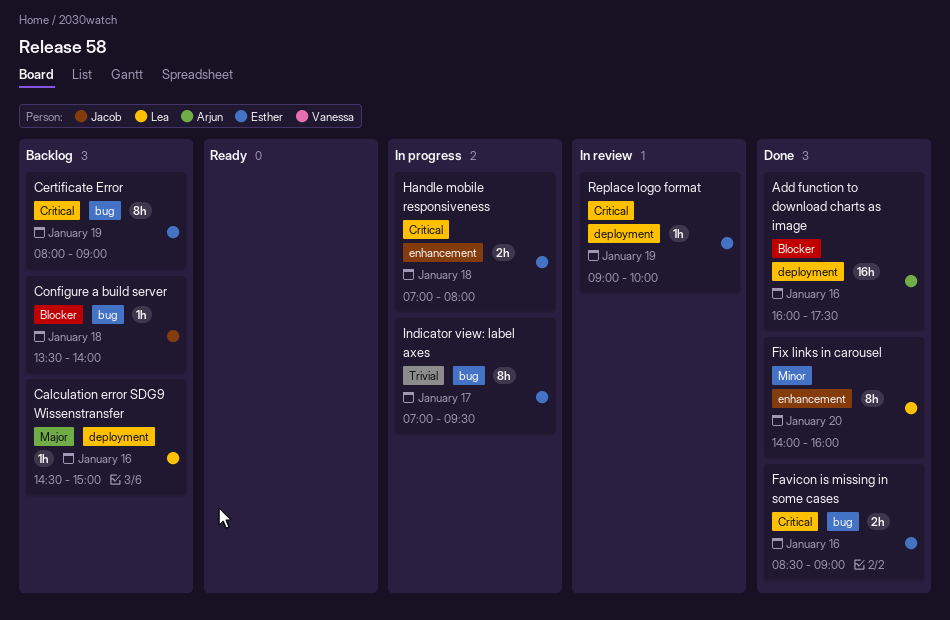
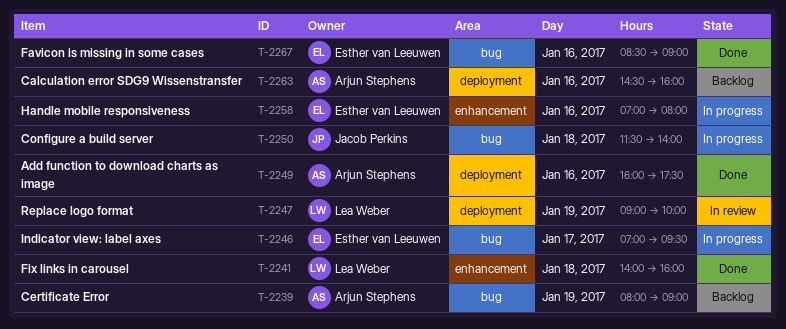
Calculation error SDG9 Wissenstransfer, owner: Lea Weber -> Arjun Stephens
Calculation error SDG9 Wissenstransfer, ends: 15:00 -> 16:00
Certificate Error, owner: Esther van Leeuwen -> Arjun Stephens
Configure a build server, status: Backlog -> In progress
Configure a build server, begins: 13:30 -> 11:30
Fix links in carousel, day: Jan 20 -> Jan 18
Handle mobile responsiveness, day: Jan 18 -> Jan 16
Replace logo format, owner: Esther van Leeuwen -> Lea Weber

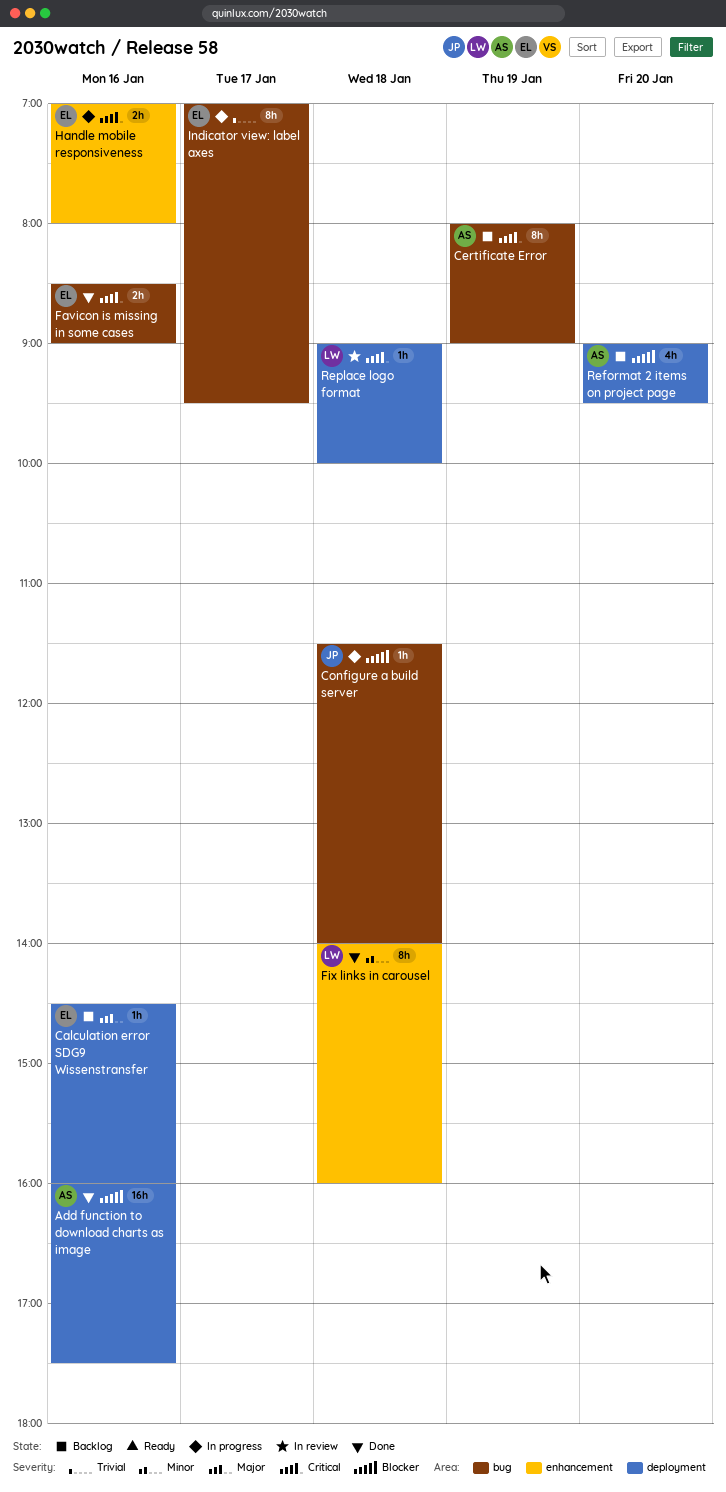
Calculation error SDG9 Wissenstransfer, owner: Arjun Stephens -> Esther van Leeuwen
Reformat 2 items on project page: none -> present
Replace logo format, day: Jan 19 -> Jan 18

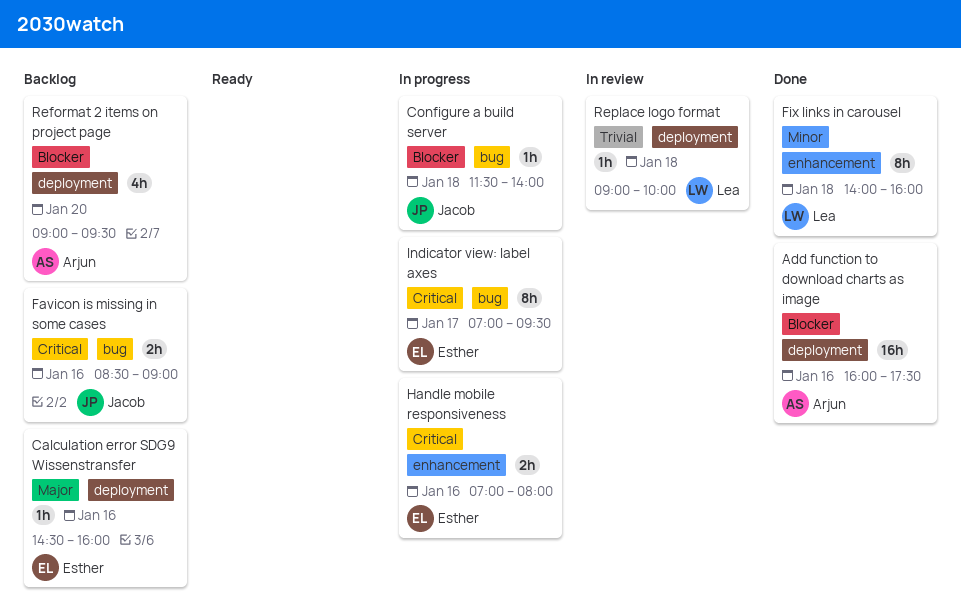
Certificate Error: present -> none
Favicon is missing in some cases, status: Done -> Backlog
Favicon is missing in some cases, owner: Esther -> Jacob
Indicator view: label axes, priority: Trivial -> Critical
Replace logo format, priority: Critical -> Trivial

